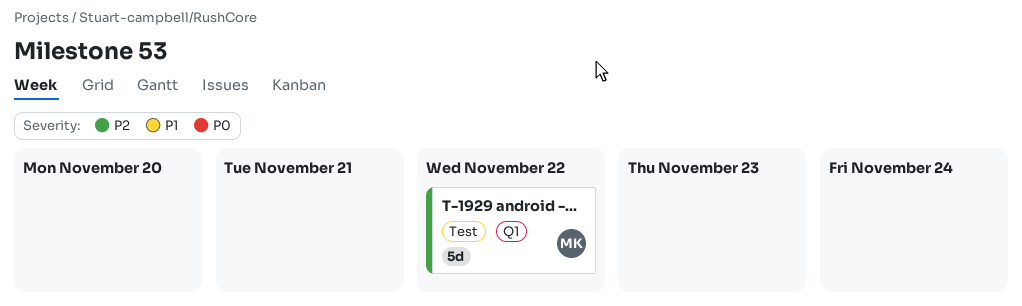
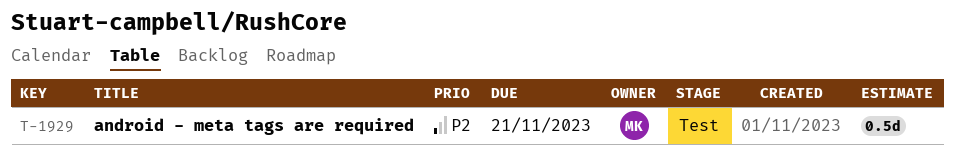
T-1929, estimate: 5d -> 0.5d
T-1929, due: Nov 22 -> Nov 21

